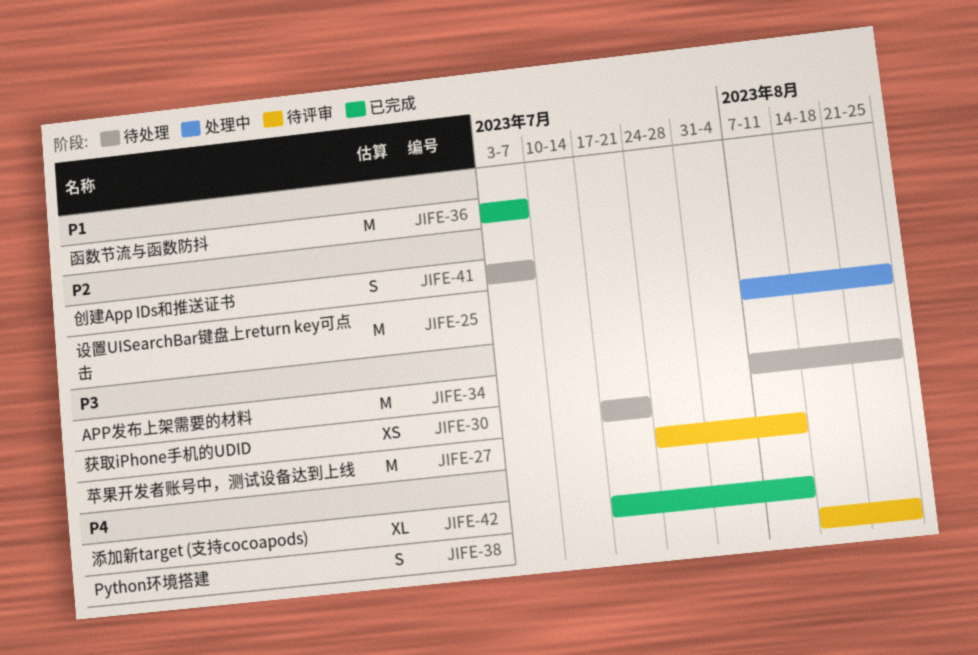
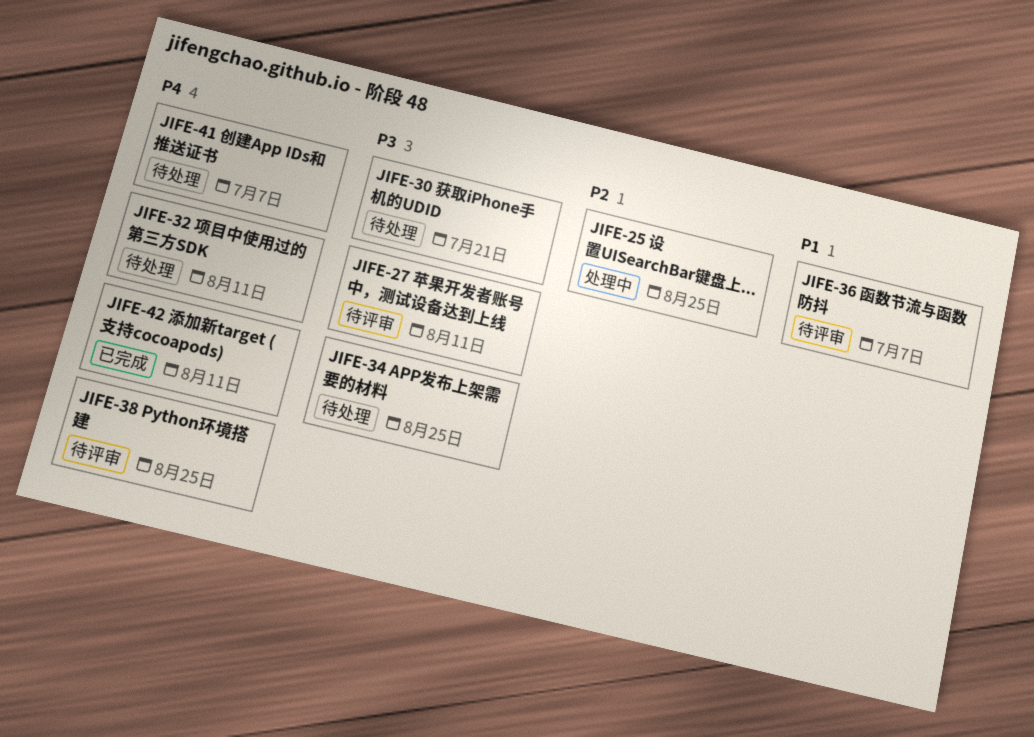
JIFE-32: none -> present
JIFE-36, status: 已完成 -> 待评审
JIFE-41, priority: P2 -> P4

